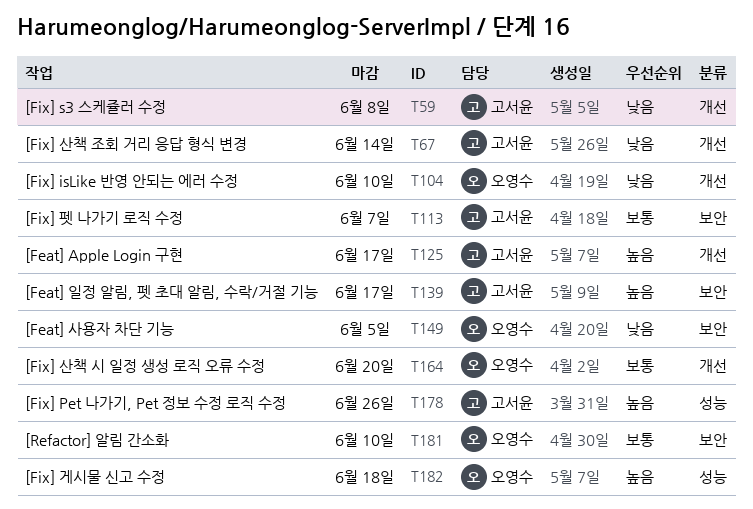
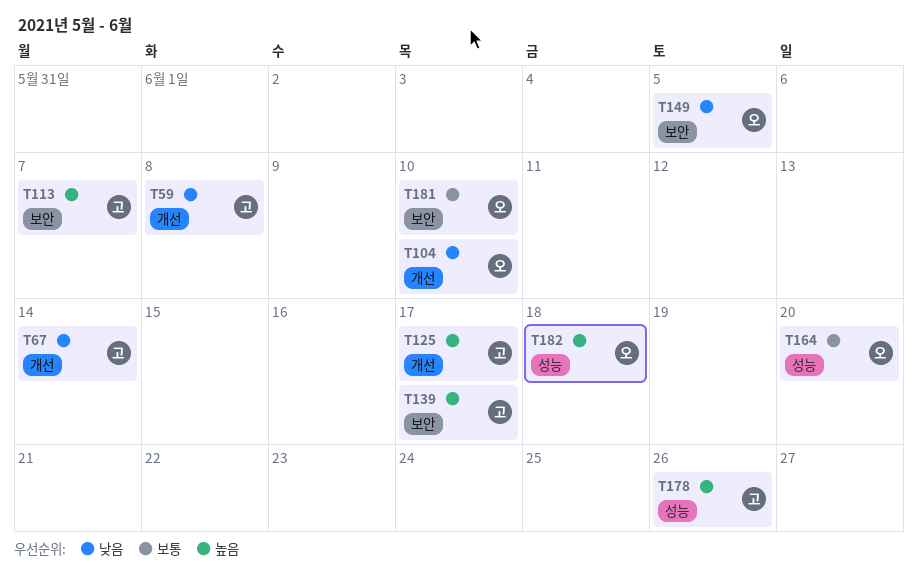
T113, priority: 보통 -> 높음
T164, label: 개선 -> 성능

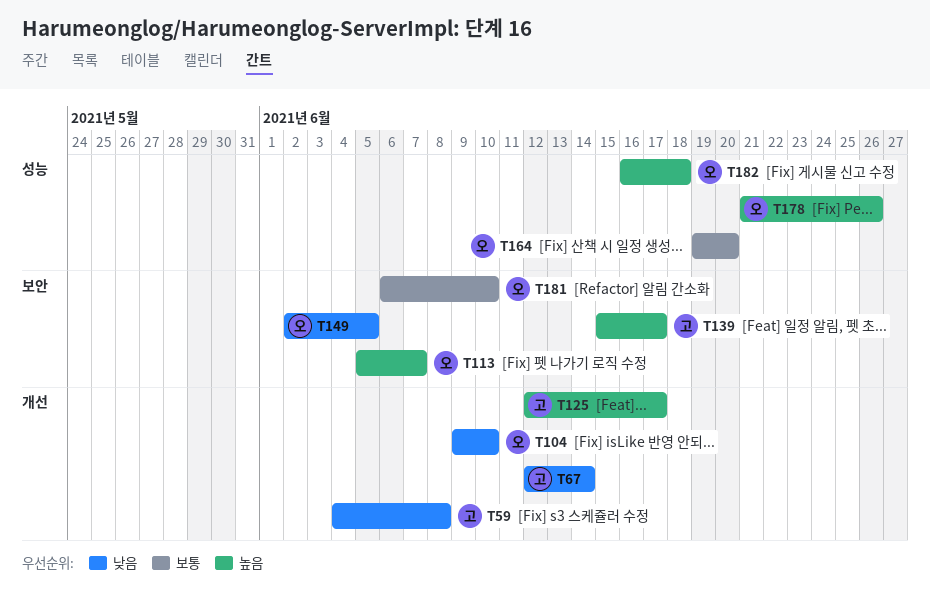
T113, owner: 고 -> 오
T178, owner: 고 -> 오

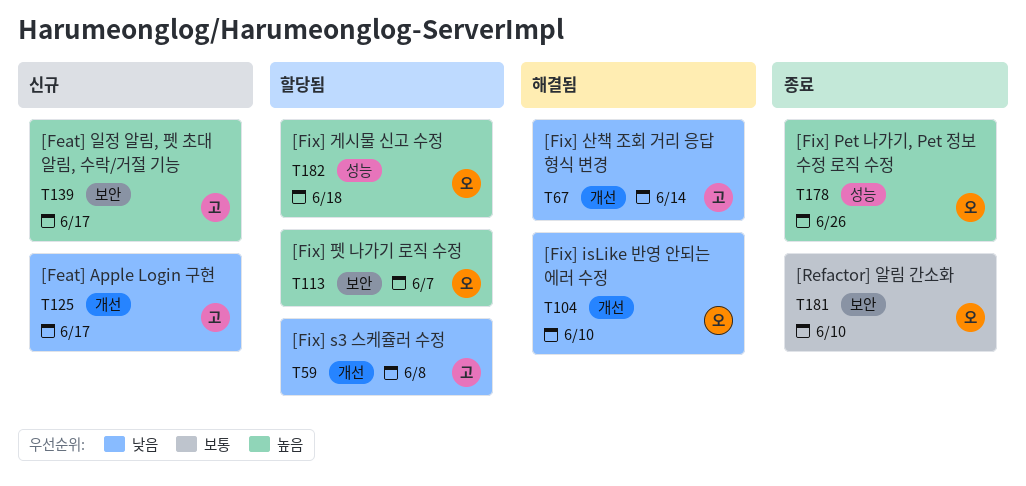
T125, priority: 높음 -> 낮음
T149: present -> none
T164: present -> none

